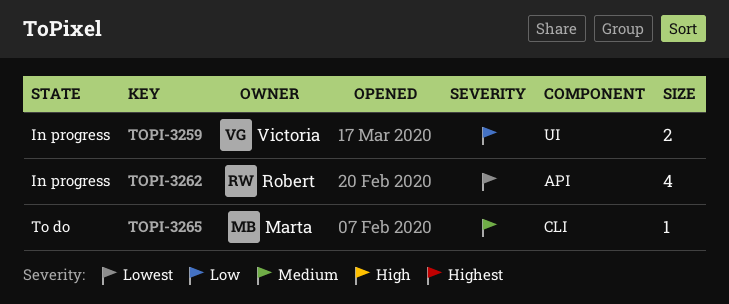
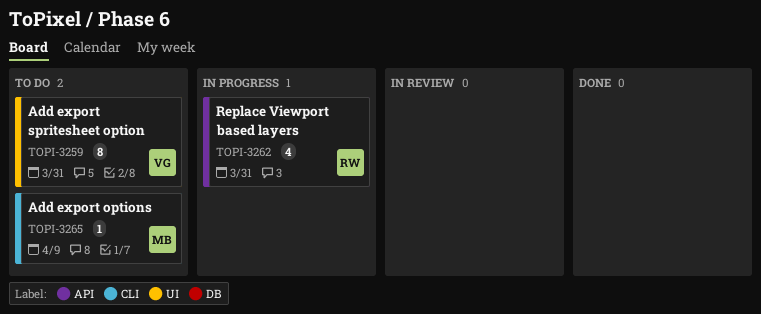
TOPI-3259, status: In progress -> To do
TOPI-3259, estimate: 2 -> 8

